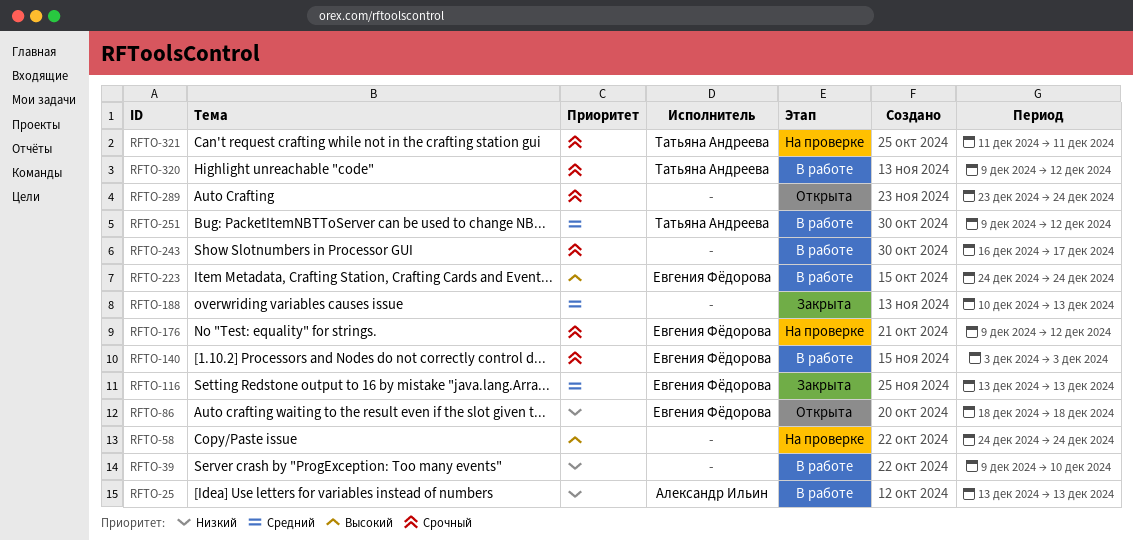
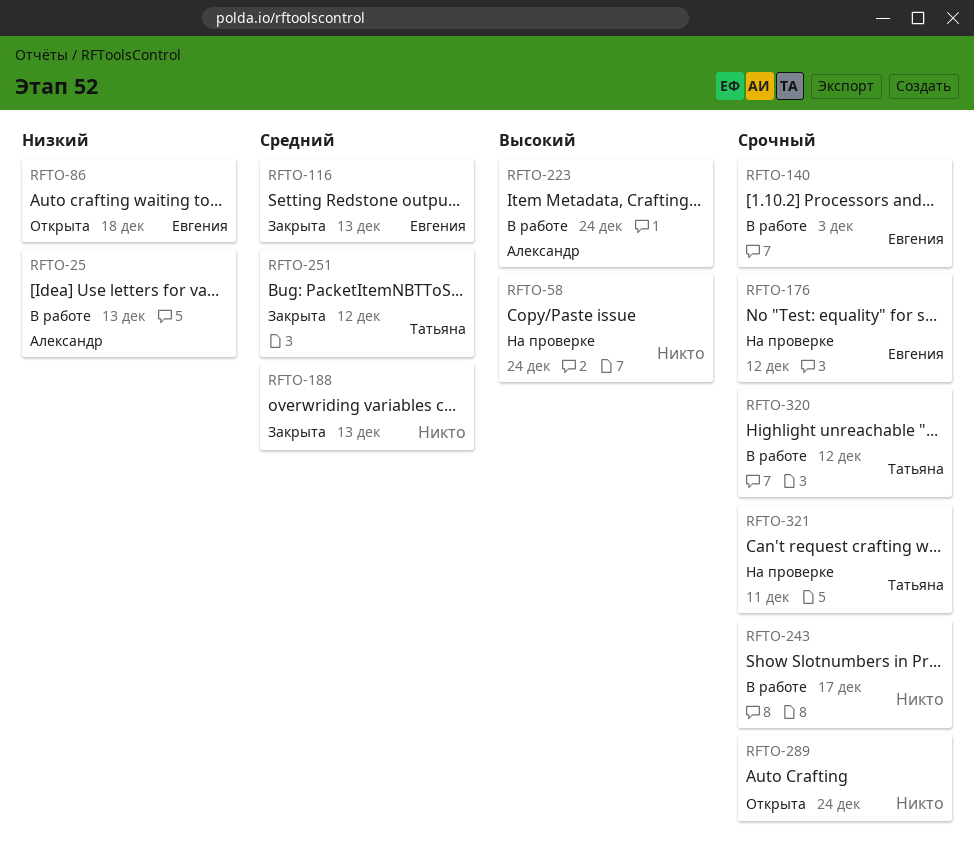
RFTO-39: present -> none
RFTO-223, owner: Евгения Фёдорова -> Александр Ильин
RFTO-251, status: В работе -> Закрыта

